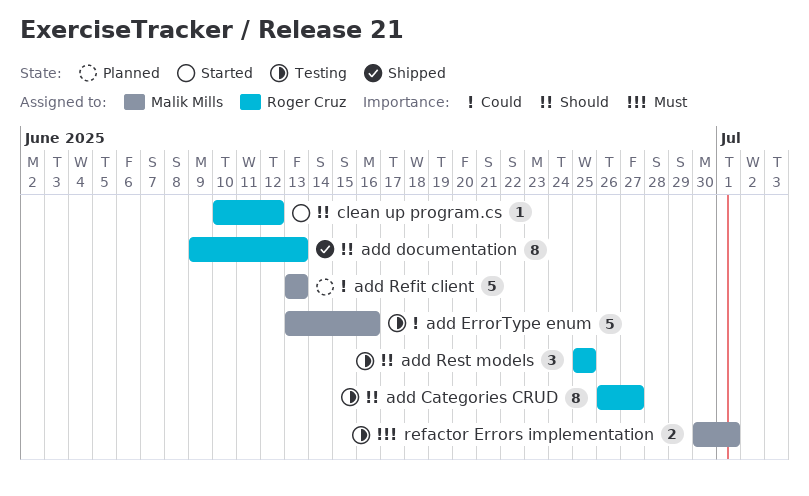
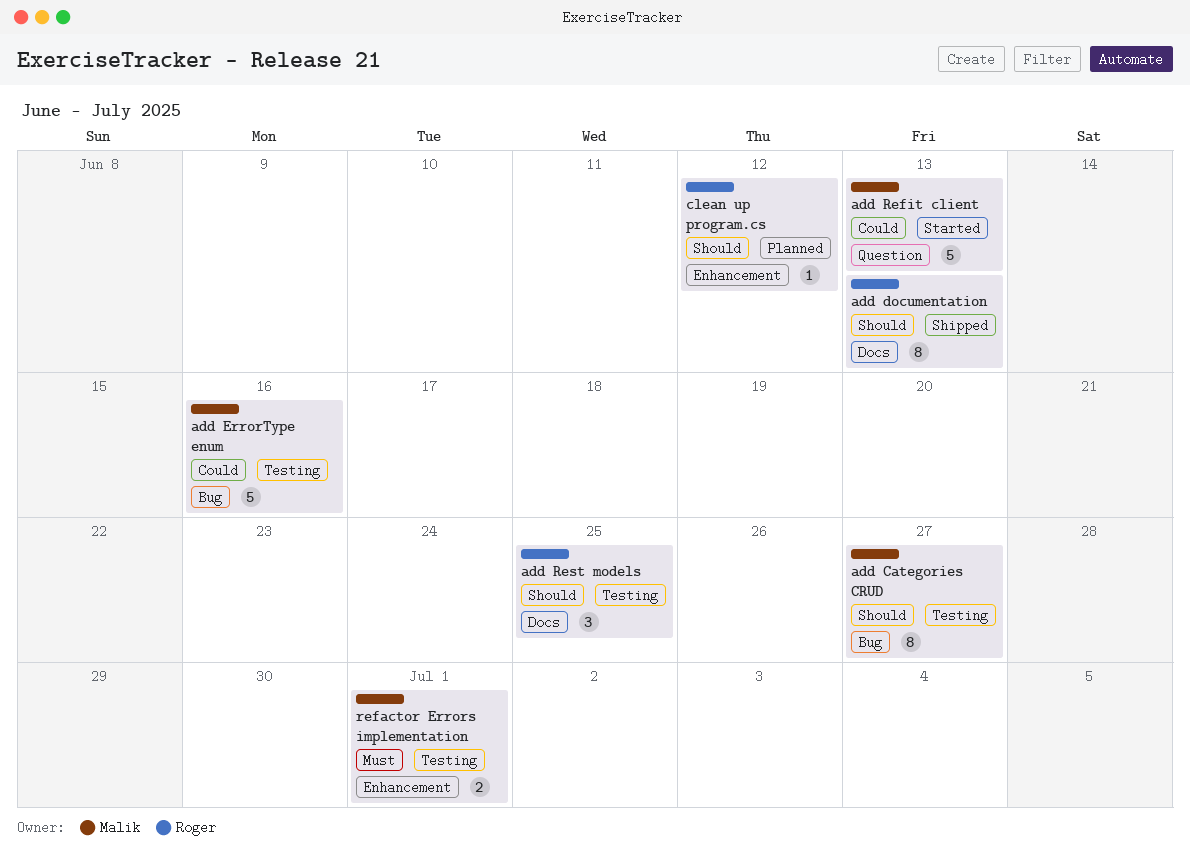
add Categories CRUD, owner: Roger Cruz -> Malik Mills
add Refit client, status: Planned -> Started
clean up program.cs, status: Started -> Planned

